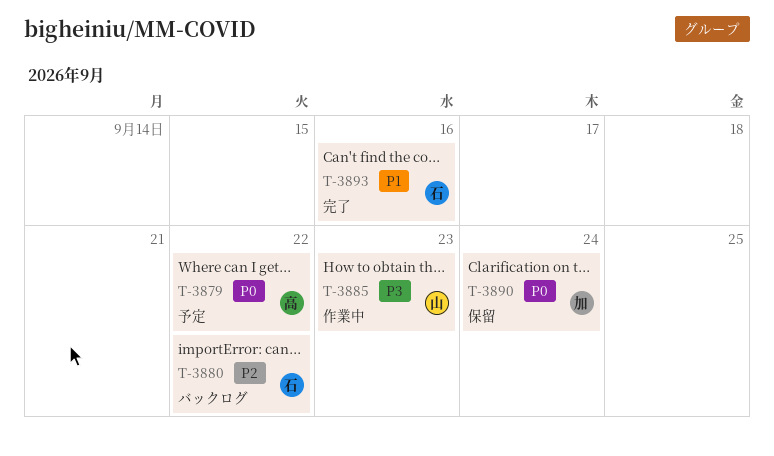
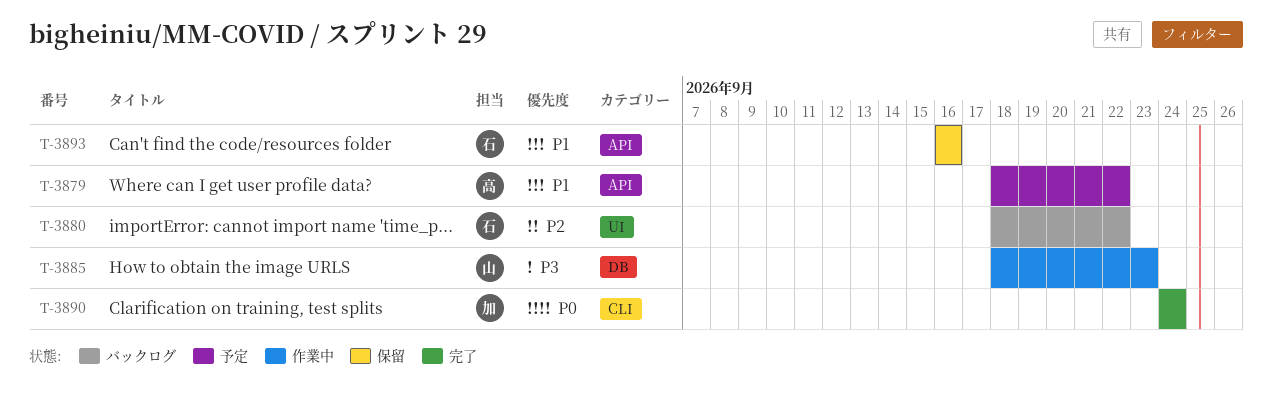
T-3879, priority: P0 -> P1
T-3890, status: 保留 -> 完了
T-3893, status: 完了 -> 保留

